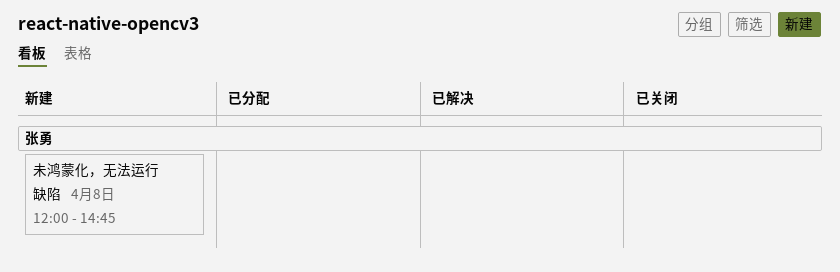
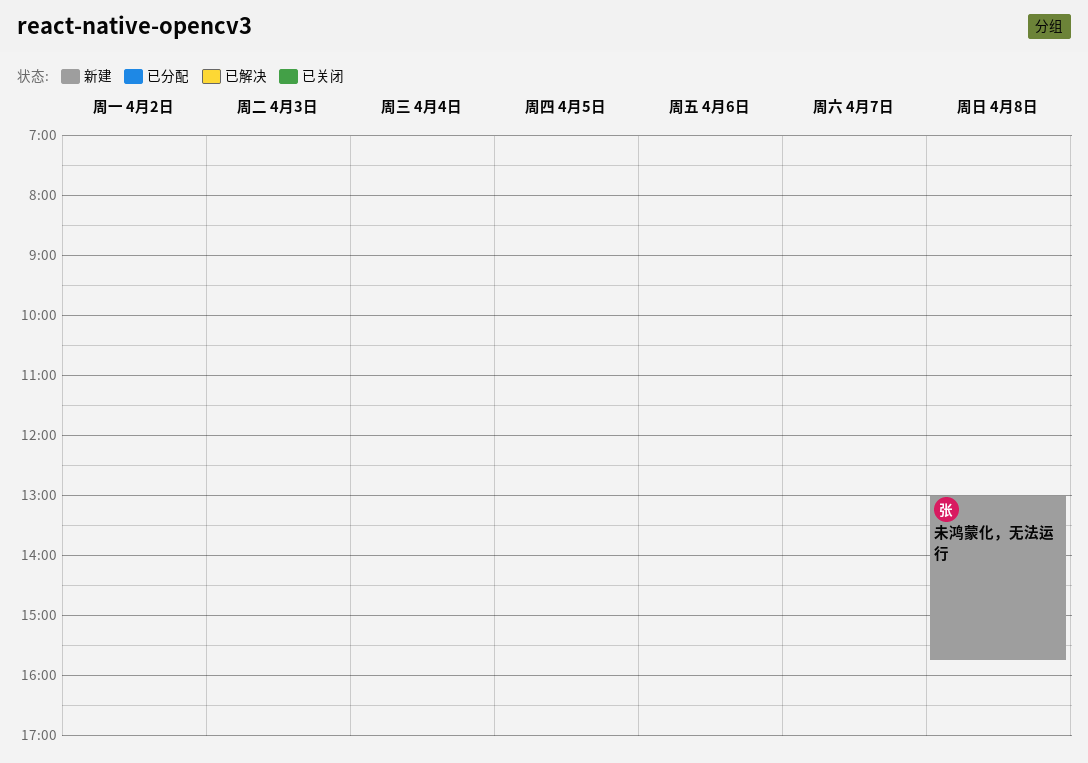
未鸿蒙化，无法运行, begins: 12:00 -> 13:00
未鸿蒙化，无法运行, ends: 14:45 -> 15:45

